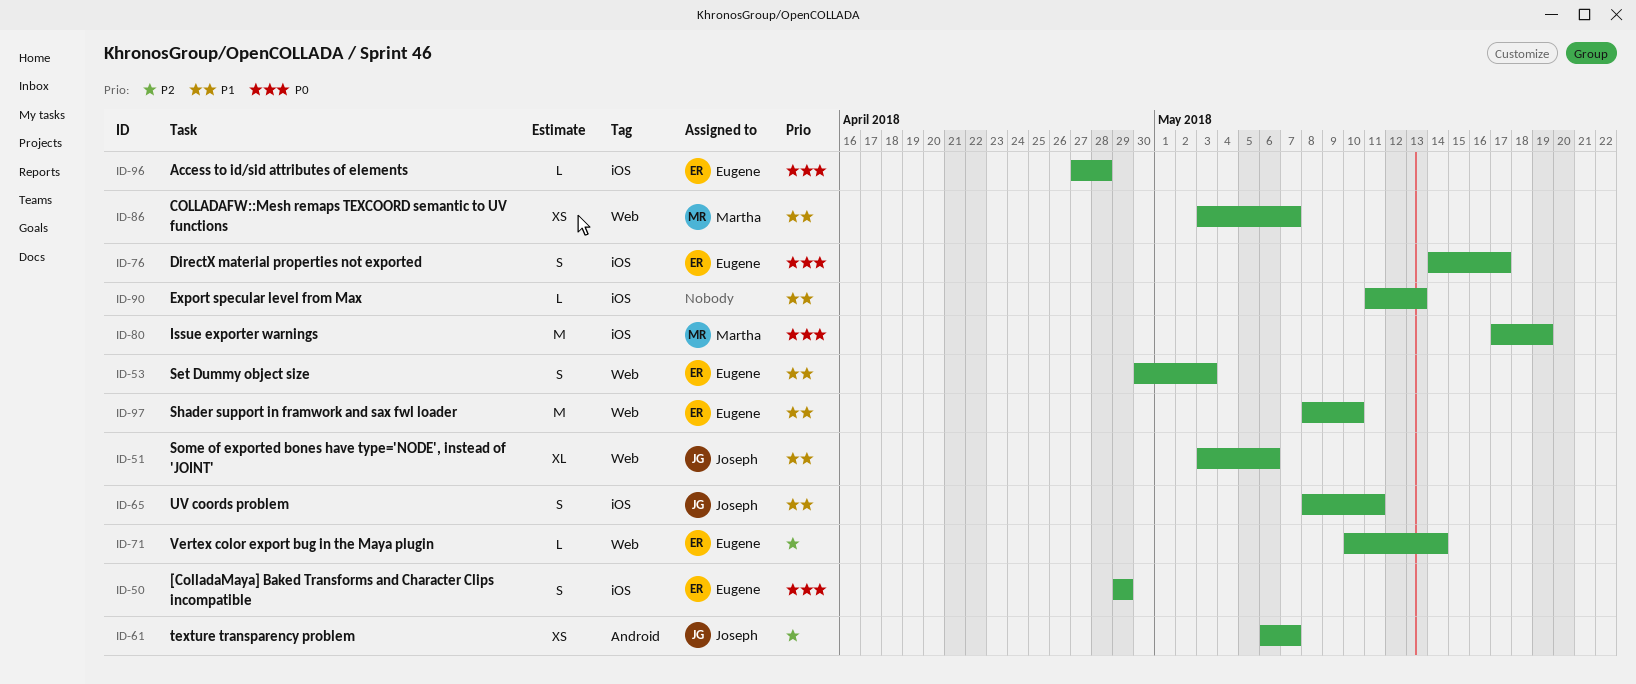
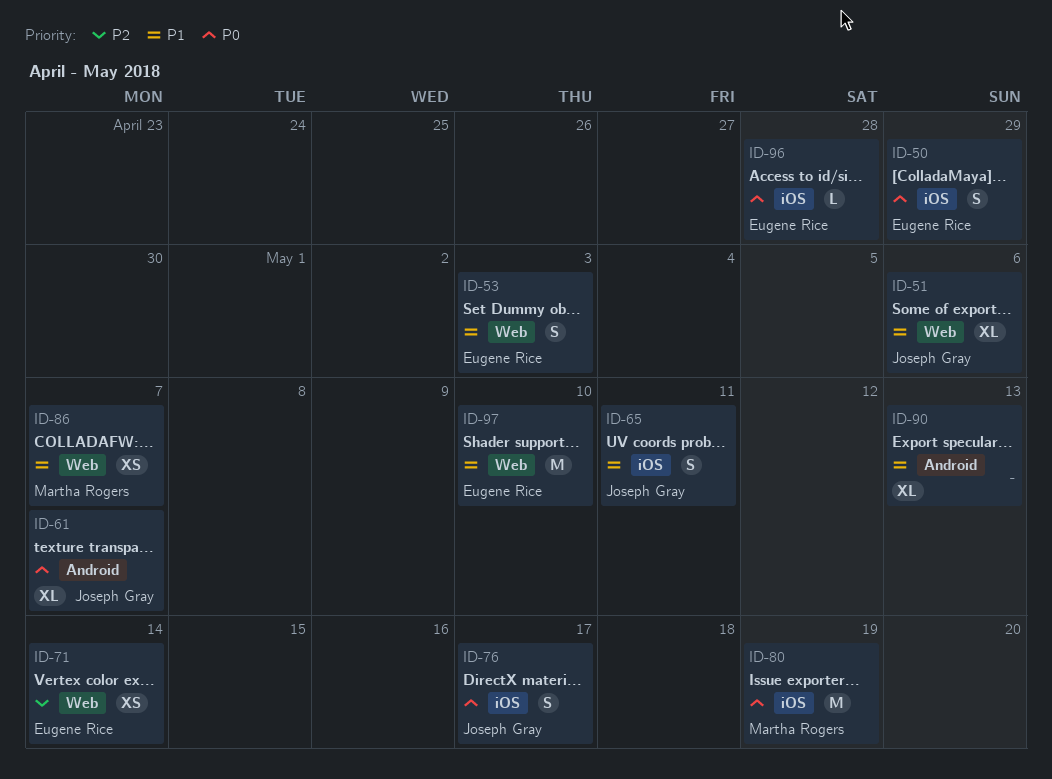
ID-61, priority: P2 -> P0
ID-61, estimate: XS -> XL
ID-71, estimate: L -> XS
ID-76, owner: Eugene Rice -> Joseph Gray
ID-90, label: iOS -> Android
ID-90, estimate: L -> XL

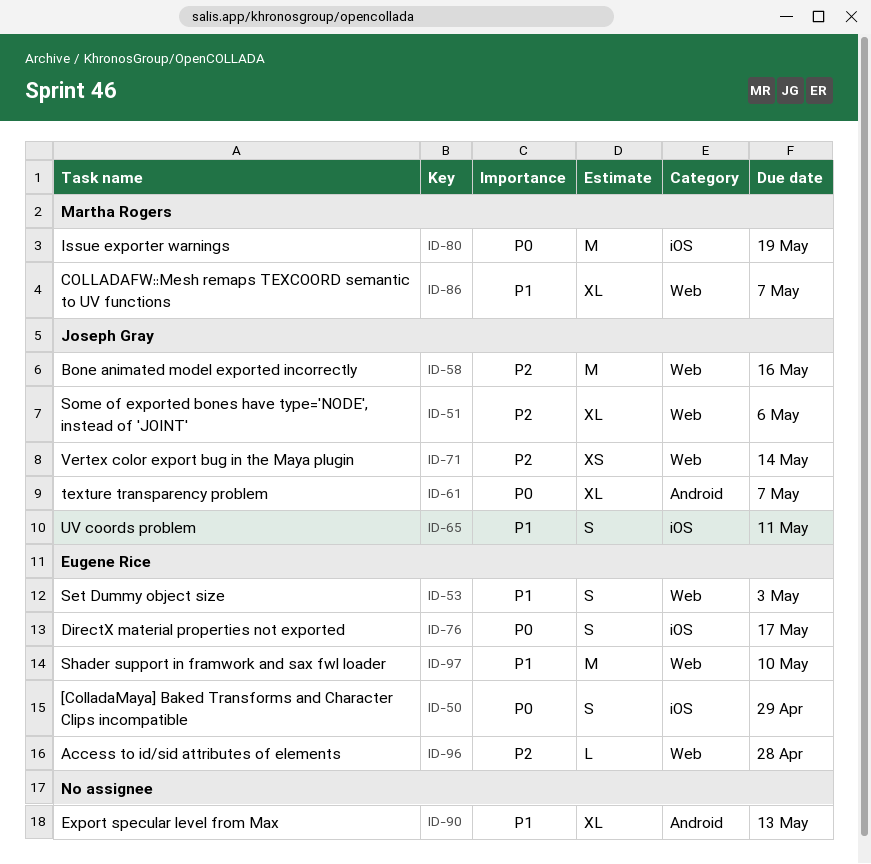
ID-51, priority: P1 -> P2
ID-58: none -> present
ID-71, owner: Eugene Rice -> Joseph Gray
ID-76, owner: Joseph Gray -> Eugene Rice
ID-86, estimate: XS -> XL
ID-96, priority: P0 -> P2
ID-96, label: iOS -> Web

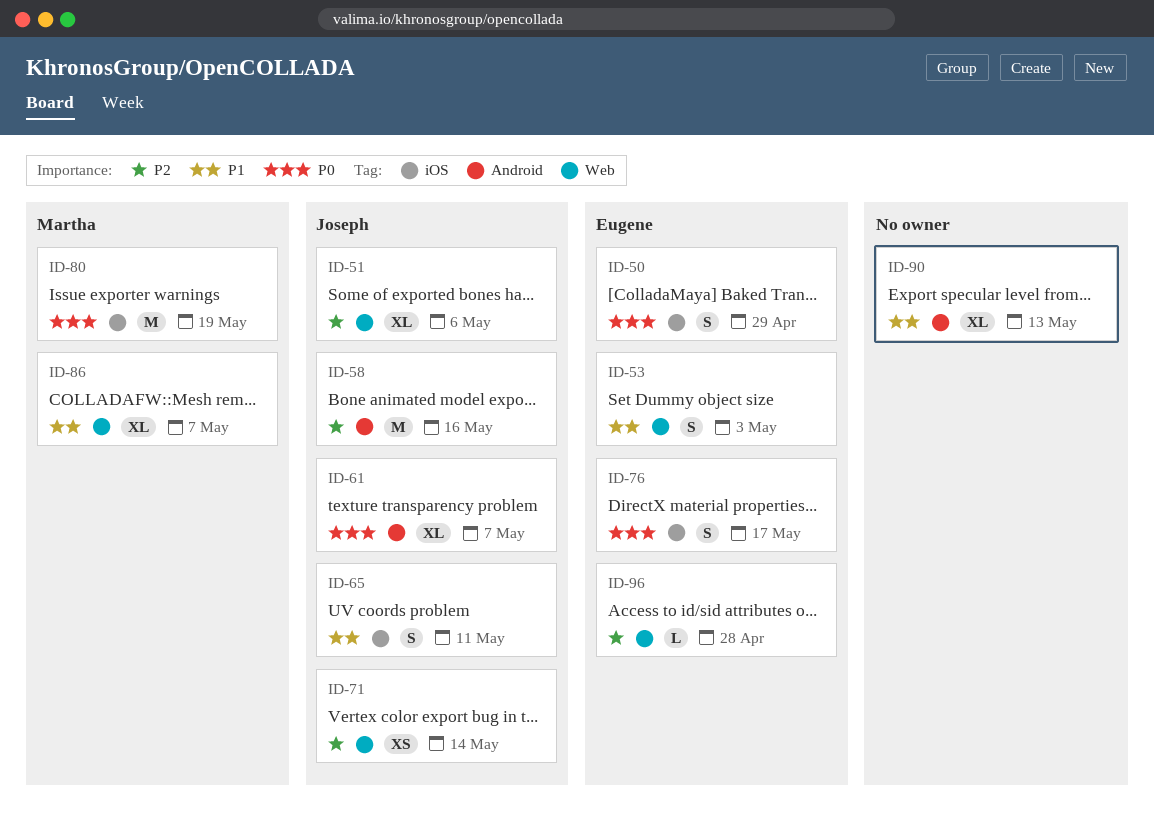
ID-58, label: Web -> Android
ID-97: present -> none

